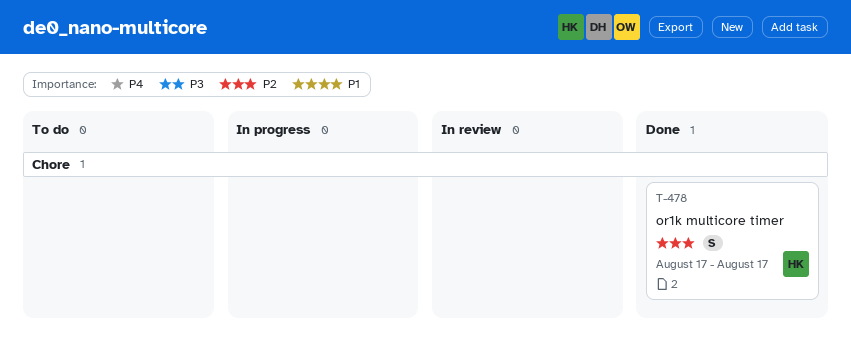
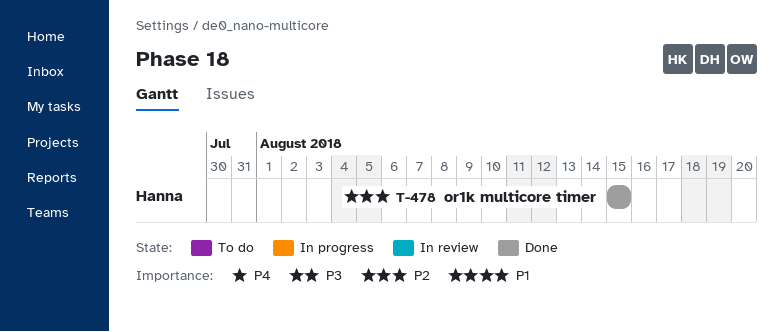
T-478, start: Aug 17 -> Aug 15
T-478, due: Aug 17 -> Aug 15

